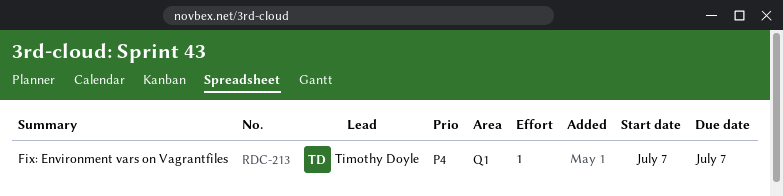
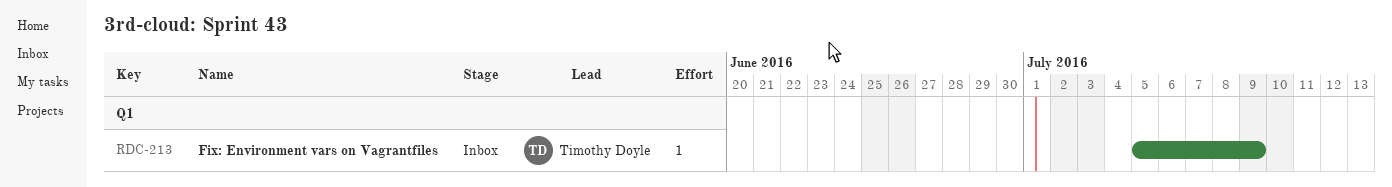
RDC-213, start: Jul 7 -> Jul 5
RDC-213, due: Jul 7 -> Jul 9

